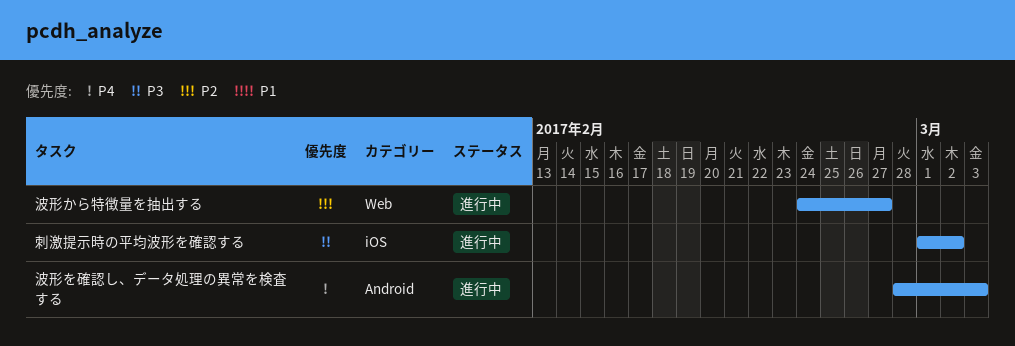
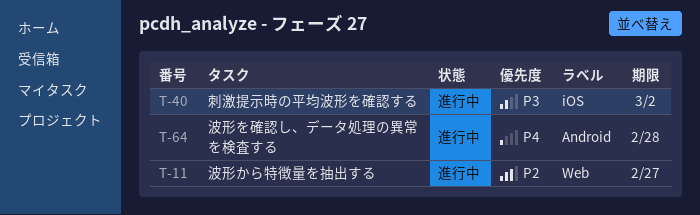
波形を確認し、データ処理の異常を検査する, due: Mar 3 -> Feb 28

